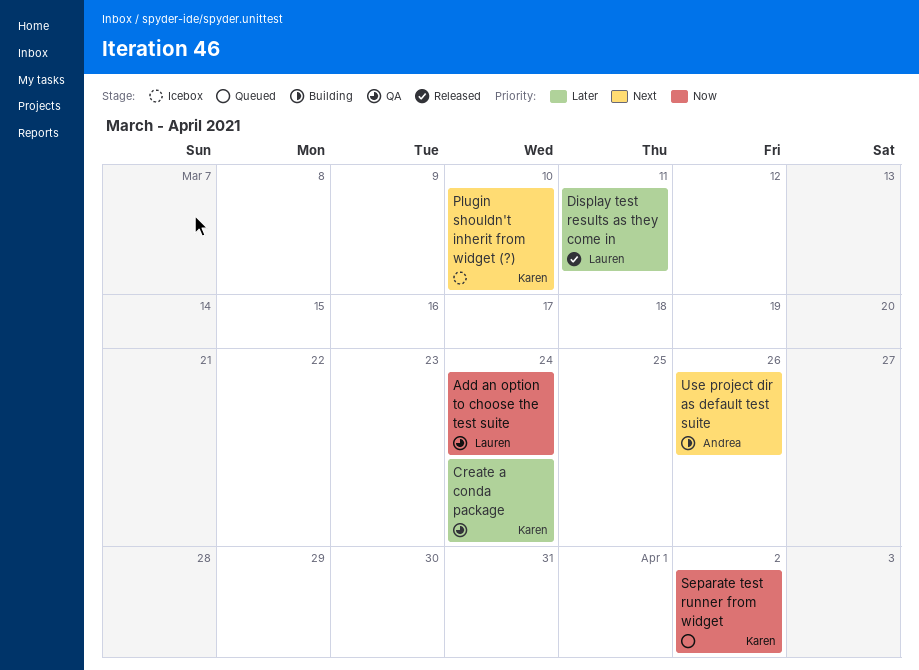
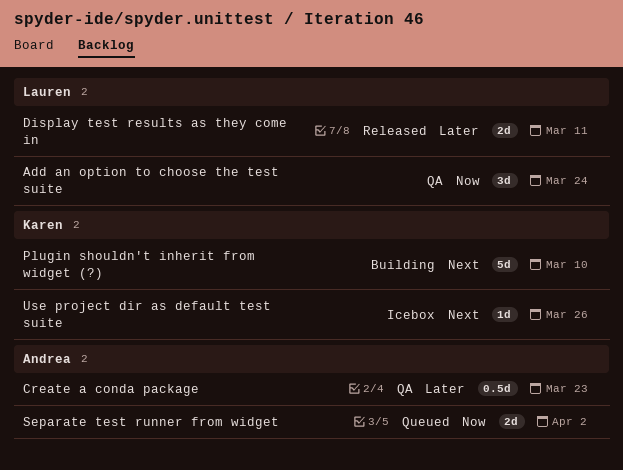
Create a conda package, owner: Karen -> Andrea
Create a conda package, due: Mar 24 -> Mar 23
Plugin shouldn't inherit from widget (?), status: Icebox -> Building
Separate test runner from widget, owner: Karen -> Andrea
Use project dir as default test suite, status: Building -> Icebox
Use project dir as default test suite, owner: Andrea -> Karen

